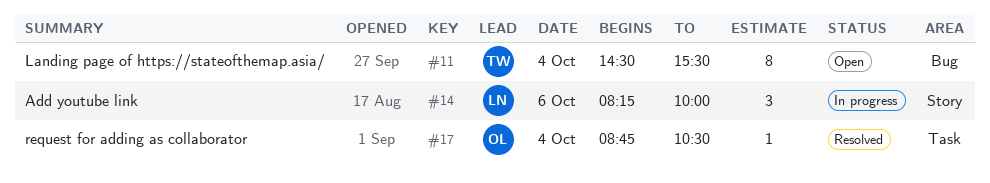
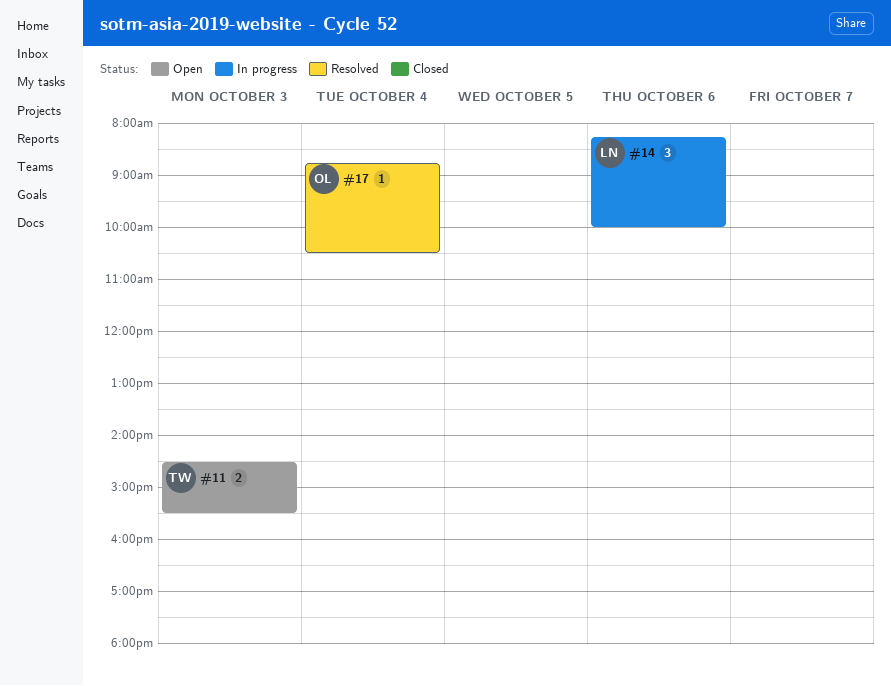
#11, estimate: 8 -> 2
#11, day: Oct 4 -> Oct 3

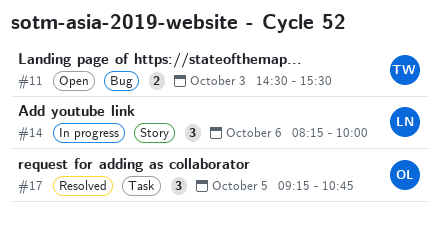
#17, estimate: 1 -> 3
#17, day: Oct 4 -> Oct 5
#17, begins: 08:45 -> 09:15
#17, ends: 10:30 -> 10:45

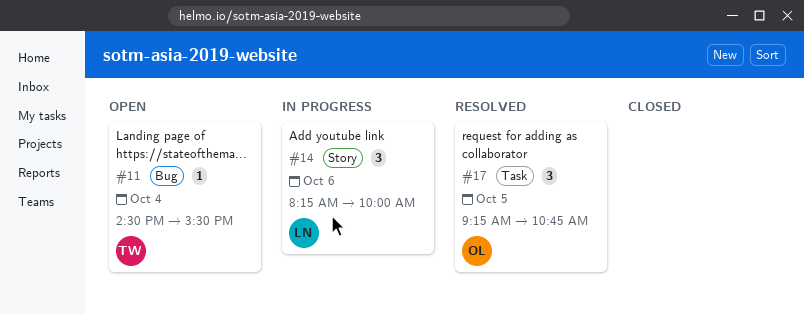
#11, estimate: 2 -> 1
#11, day: Oct 3 -> Oct 4

